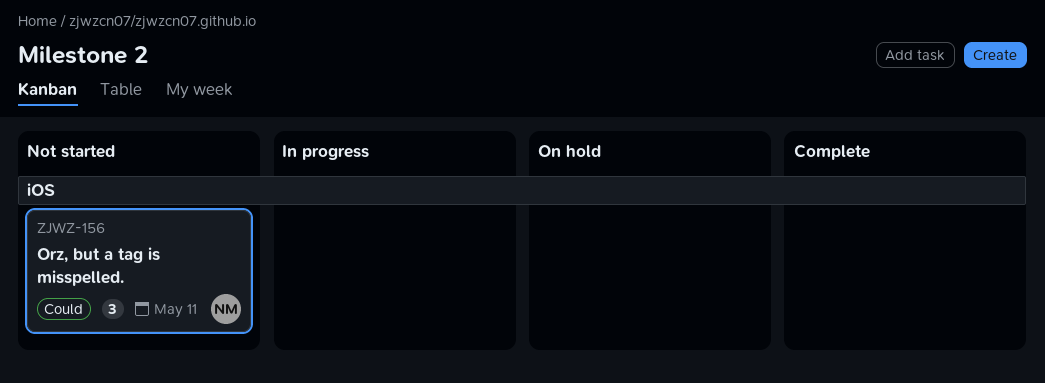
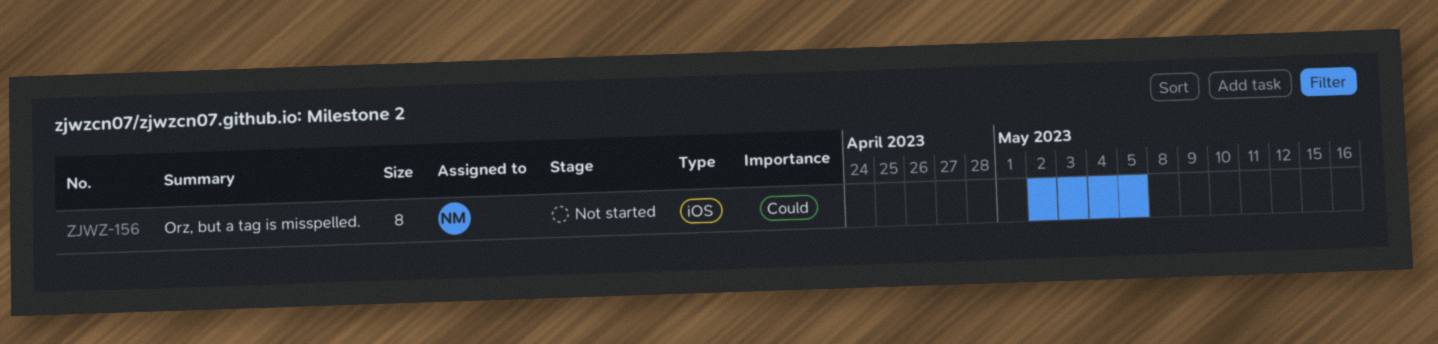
ZJWZ-156, estimate: 3 -> 8
ZJWZ-156, due: May 11 -> May 5

